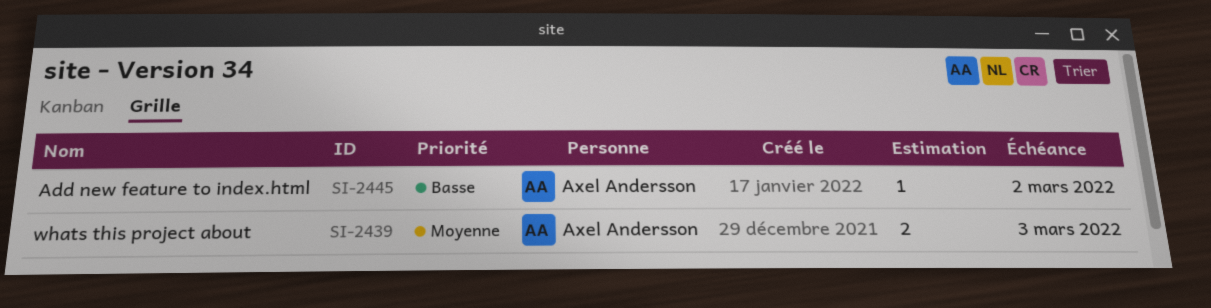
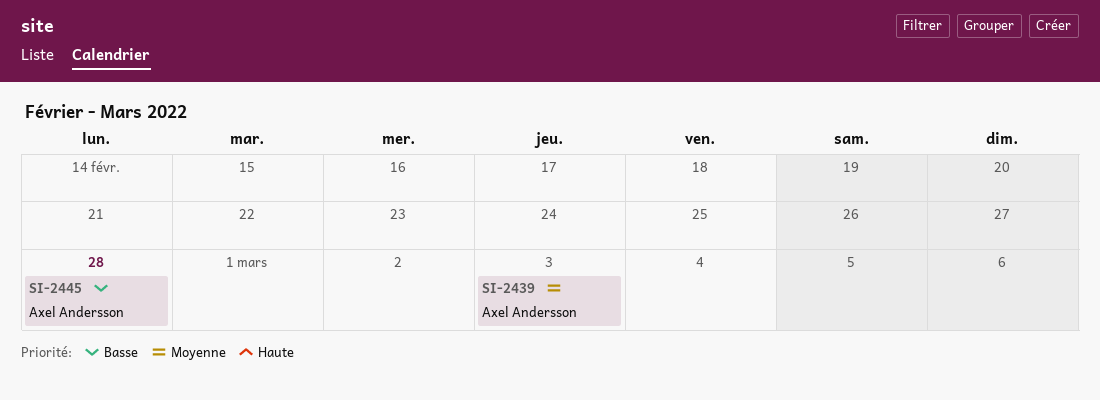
SI-2445, due: Mar 2 -> Feb 28

